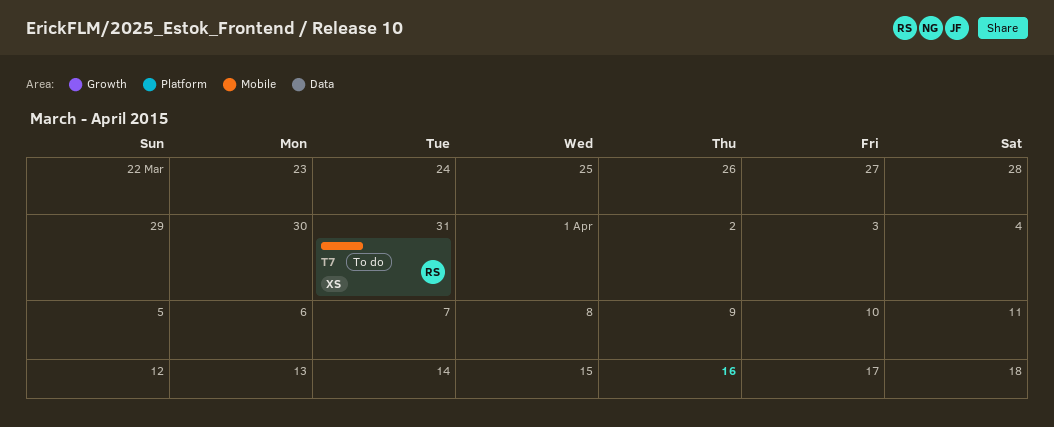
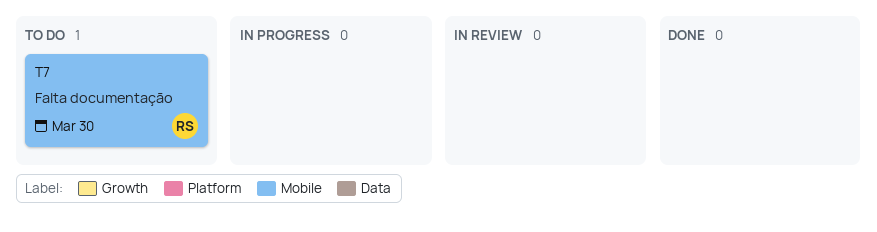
T7, due: Mar 31 -> Mar 30

